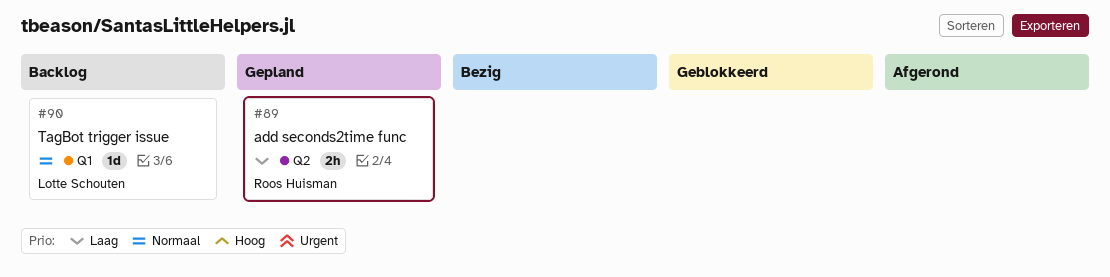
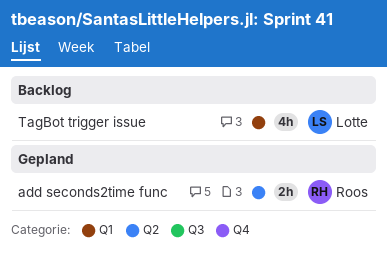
TagBot trigger issue, estimate: 1d -> 4h

